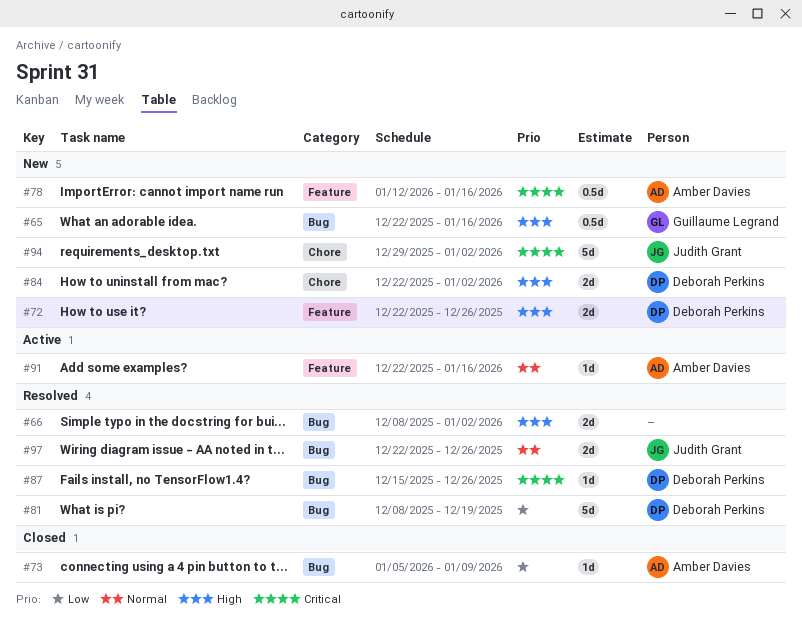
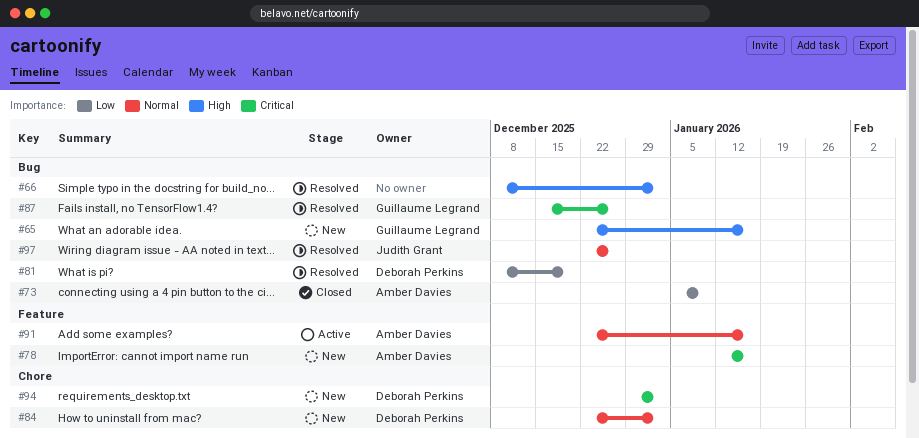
#72: present -> none
#84, priority: High -> Normal
#87, owner: Deborah Perkins -> Guillaume Legrand
#94, owner: Judith Grant -> Deborah Perkins

